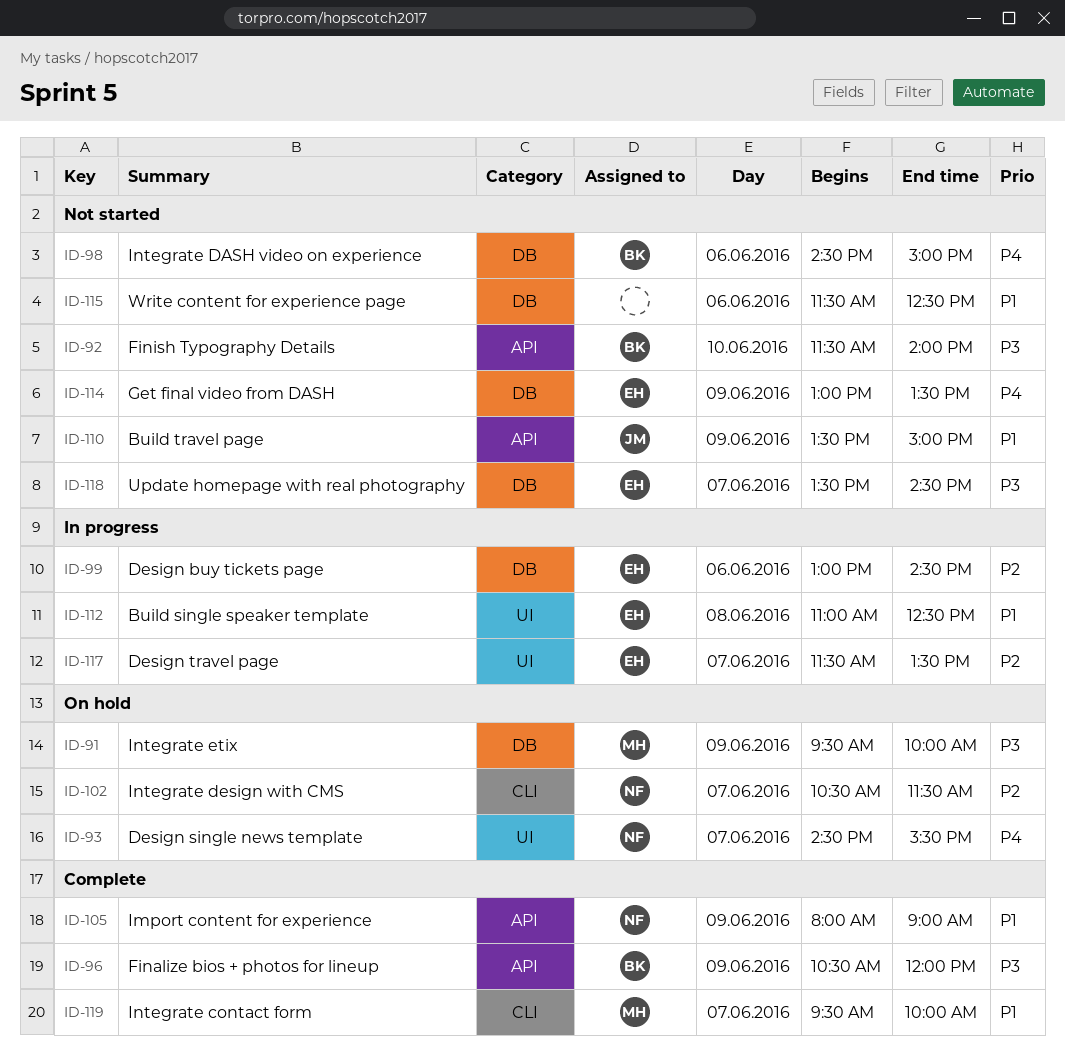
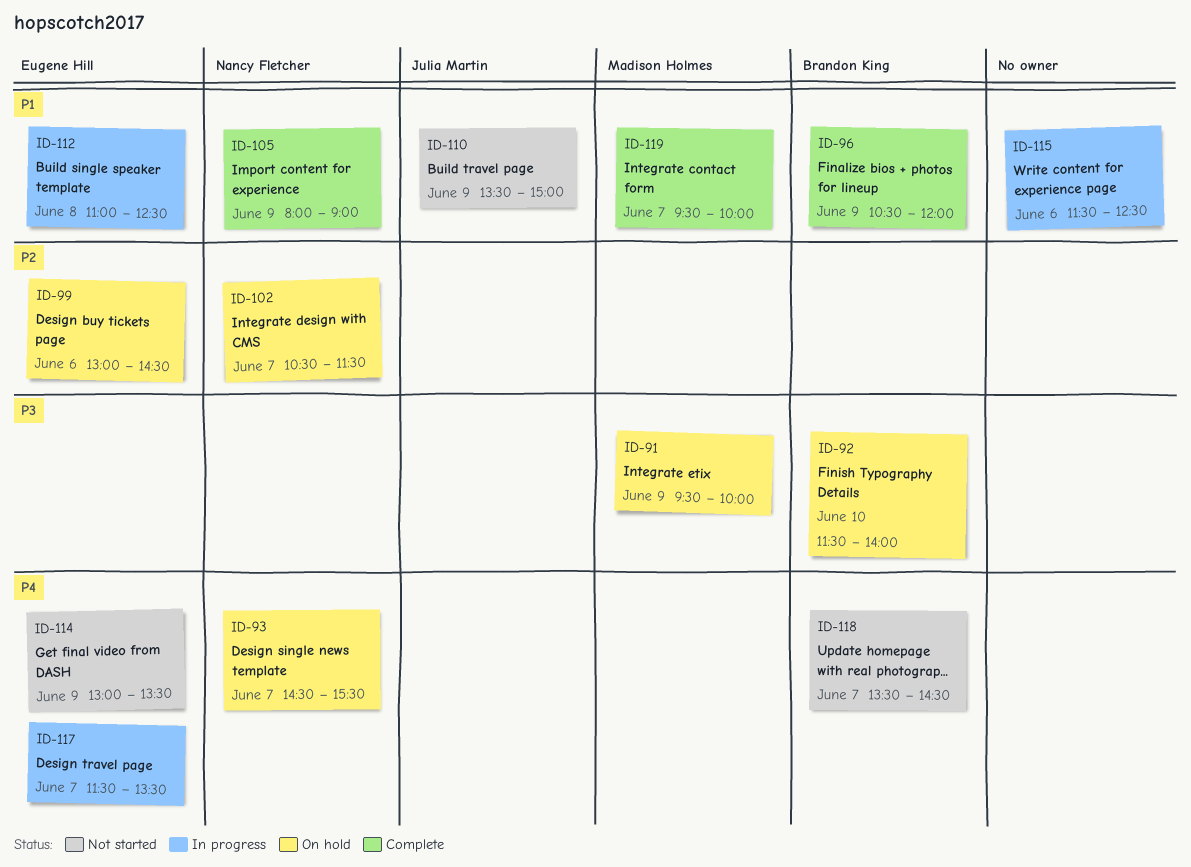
ID-92, status: Not started -> On hold
ID-96, priority: P3 -> P1
ID-98: present -> none
ID-99, status: In progress -> On hold
ID-115, status: Not started -> In progress
ID-117, priority: P2 -> P4
ID-118, owner: Eugene Hill -> Brandon King
ID-118, priority: P3 -> P4

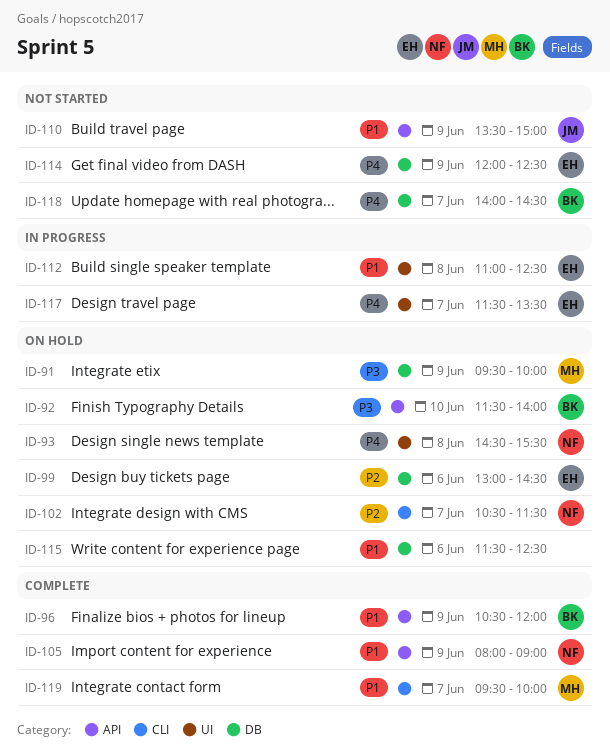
ID-93, day: Jun 7 -> Jun 8
ID-114, begins: 13:00 -> 12:00
ID-114, ends: 13:30 -> 12:30
ID-115, status: In progress -> On hold
ID-118, begins: 13:30 -> 14:00

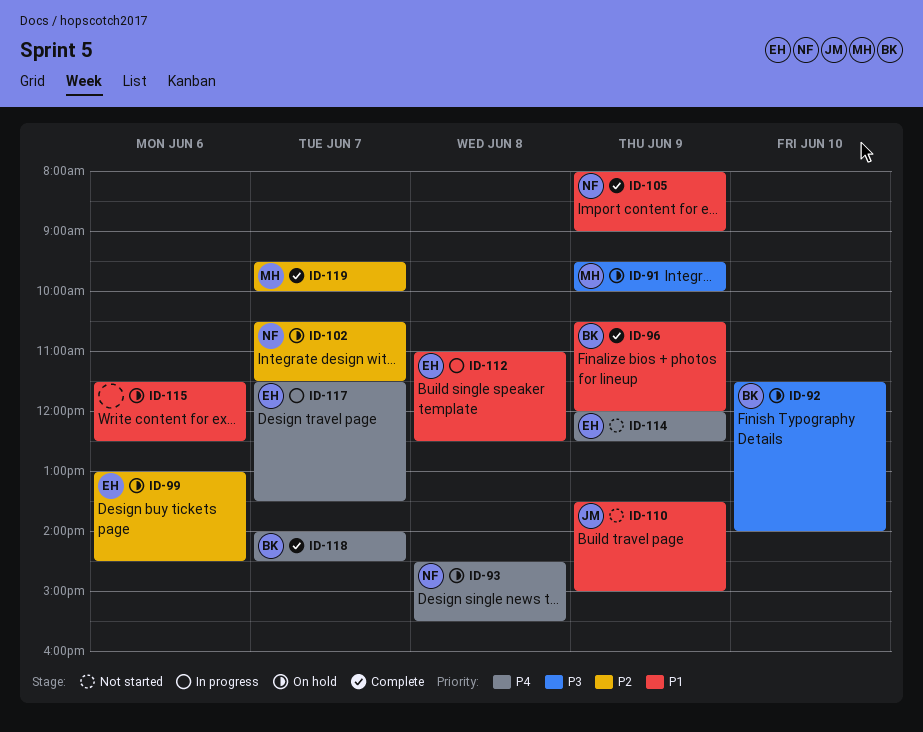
ID-118, status: Not started -> Complete
ID-119, priority: P1 -> P2

